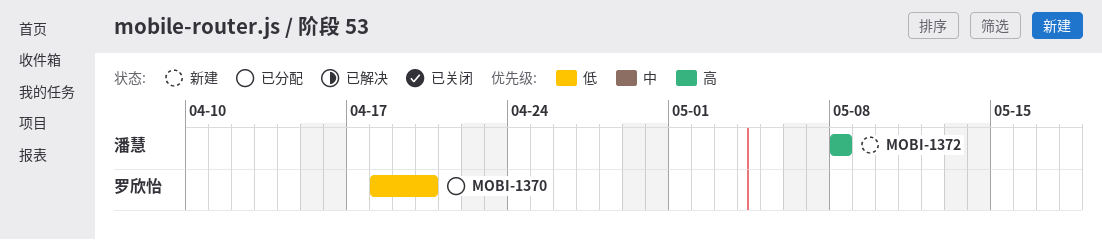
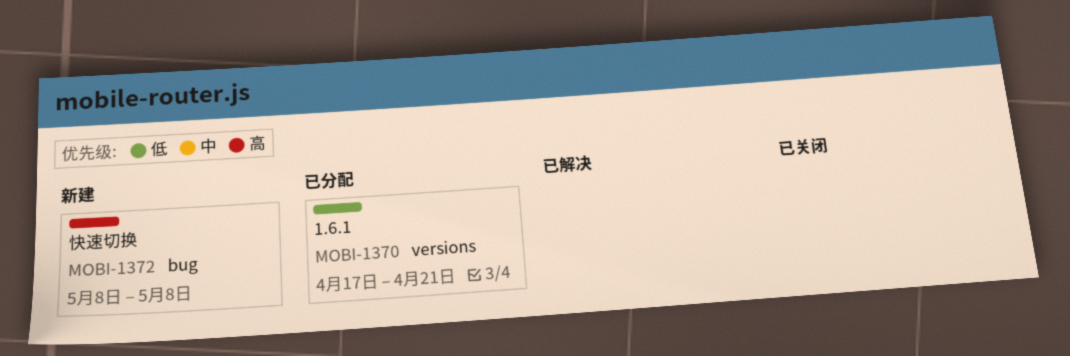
MOBI-1370, start: Apr 18 -> Apr 17
MOBI-1370, due: Apr 20 -> Apr 21

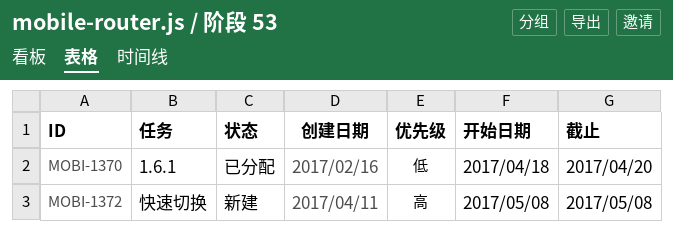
MOBI-1370, start: Apr 17 -> Apr 18
MOBI-1370, due: Apr 21 -> Apr 20

